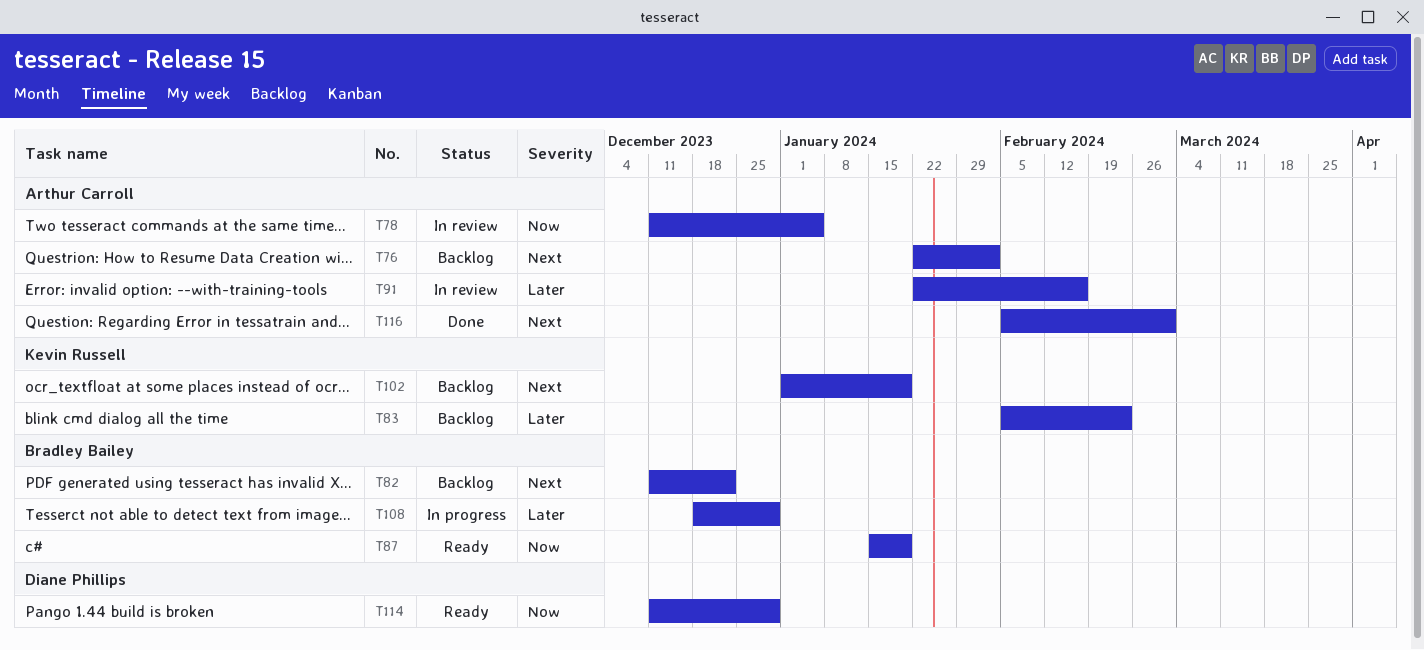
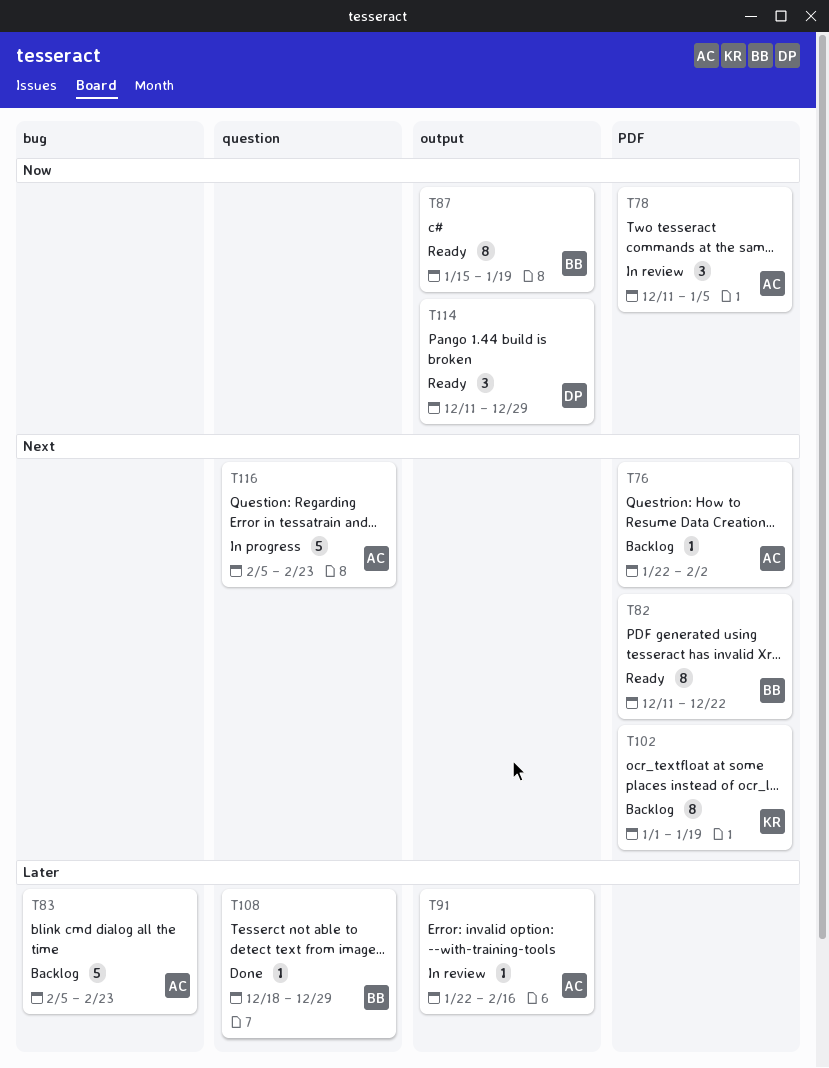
T82, status: Backlog -> Ready
T83, owner: Kevin Russell -> Arthur Carroll
T108, status: In progress -> Done
T116, status: Done -> In progress
T116, due: Mar 1 -> Feb 23

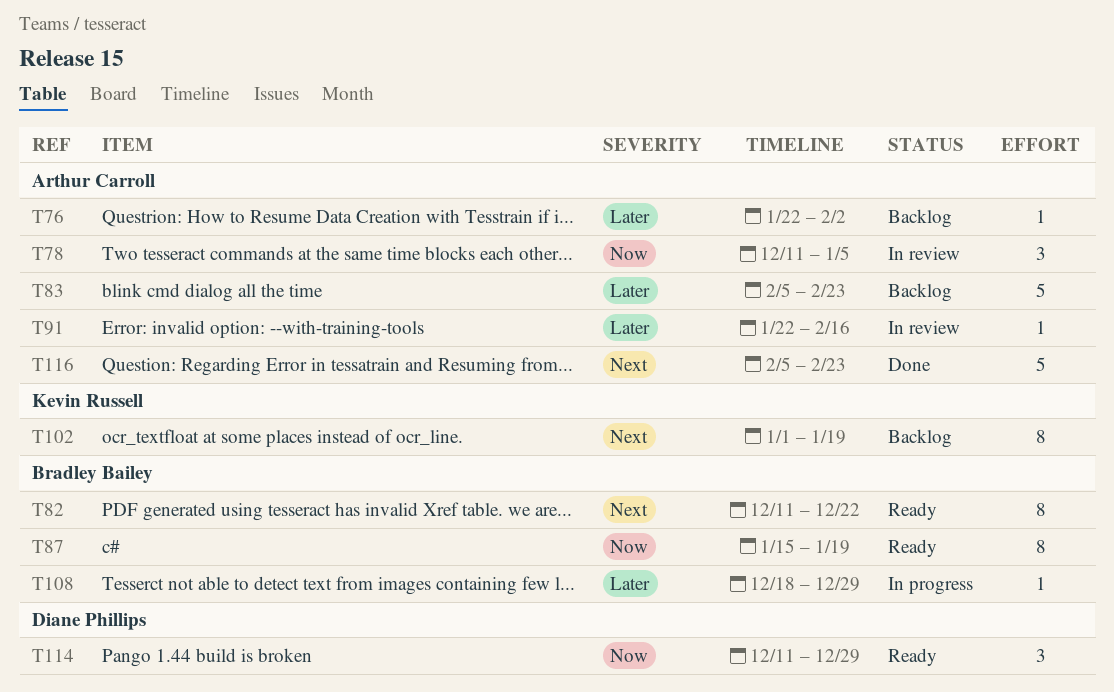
T76, priority: Next -> Later
T108, status: Done -> In progress
T116, status: In progress -> Done

